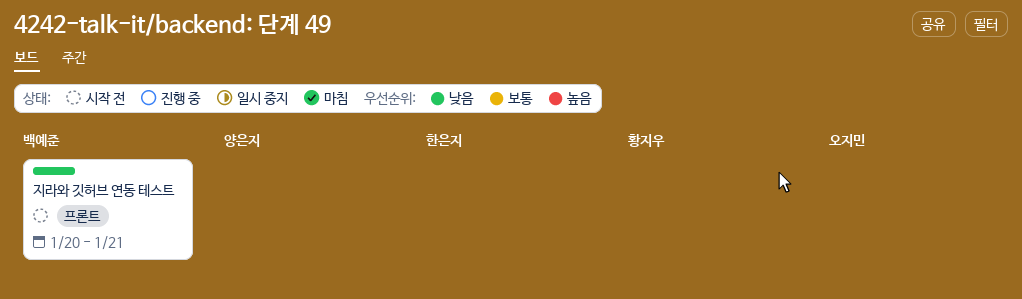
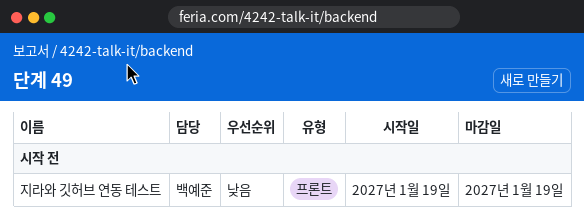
지라와 깃허브 연동 테스트, start: Jan 20 -> Jan 19
지라와 깃허브 연동 테스트, due: Jan 21 -> Jan 19

